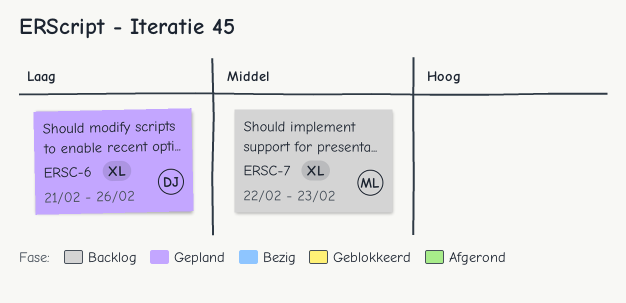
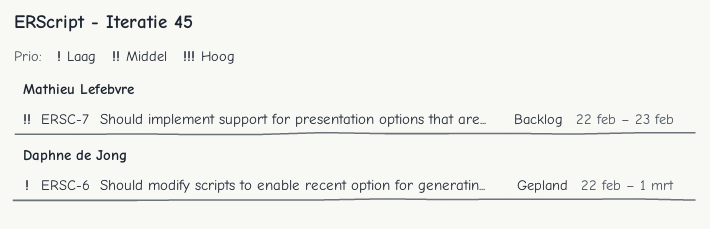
ERSC-6, start: Feb 21 -> Feb 22
ERSC-6, due: Feb 26 -> Mar 1

